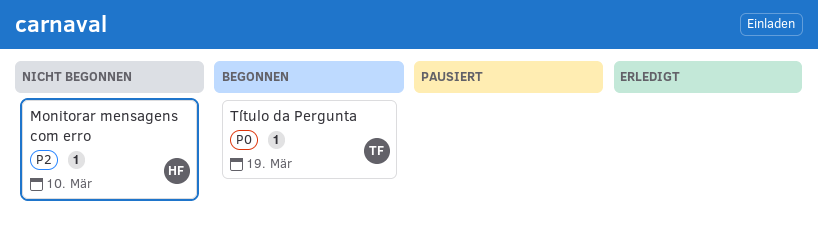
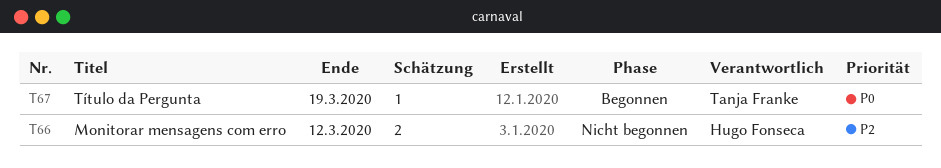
Monitorar mensagens com erro, estimate: 1 -> 2
Monitorar mensagens com erro, due: Mar 10 -> Mar 12

